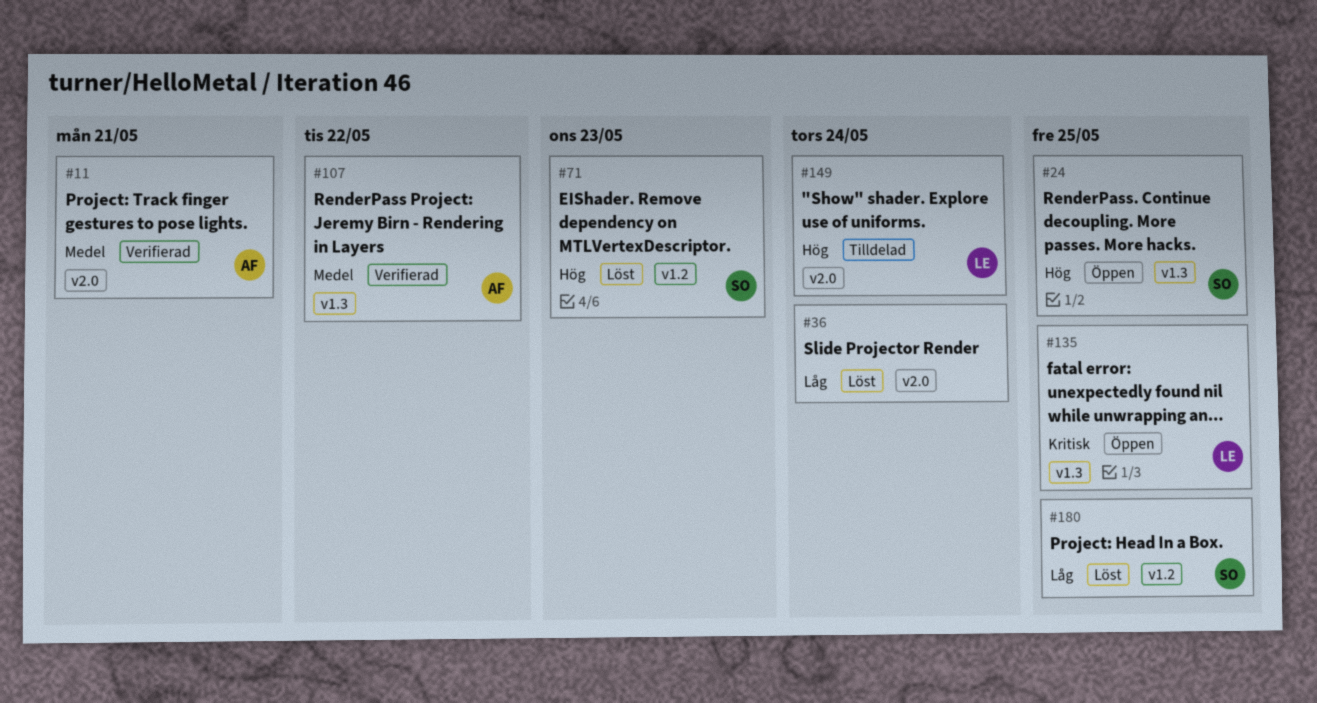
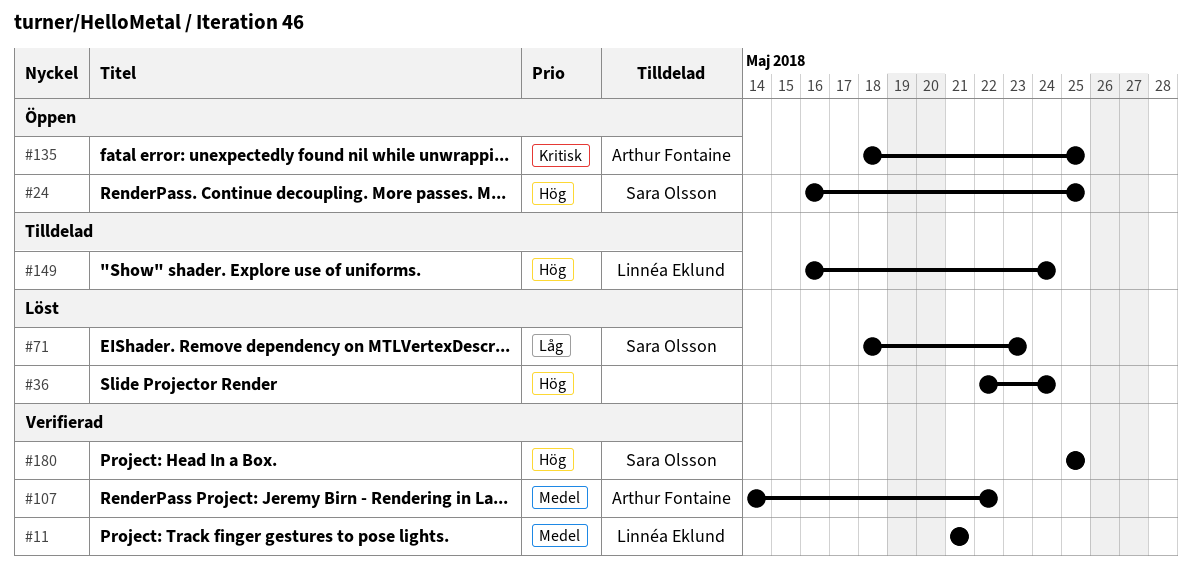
#11, owner: Arthur Fontaine -> Linnéa Eklund
#36, priority: Låg -> Hög
#71, priority: Hög -> Låg
#135, owner: Linnéa Eklund -> Arthur Fontaine
#180, status: Löst -> Verifierad
#180, priority: Låg -> Hög

